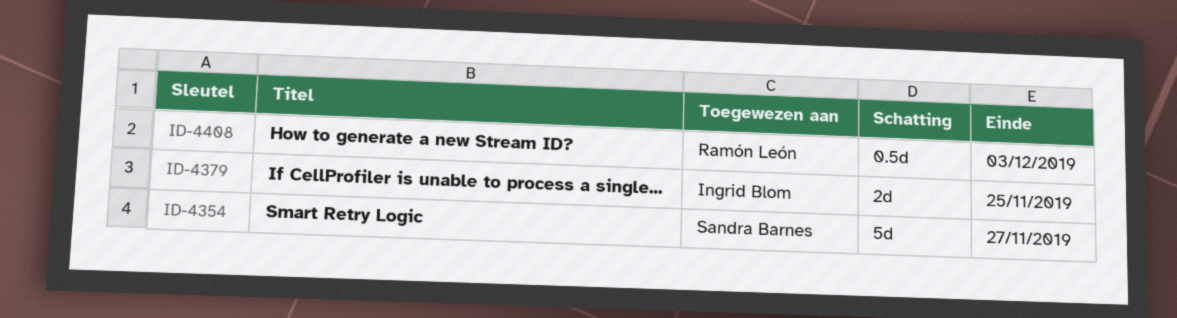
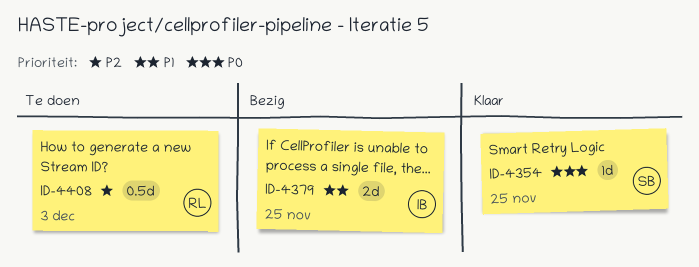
ID-4354, estimate: 5d -> 1d
ID-4354, due: Nov 27 -> Nov 25

